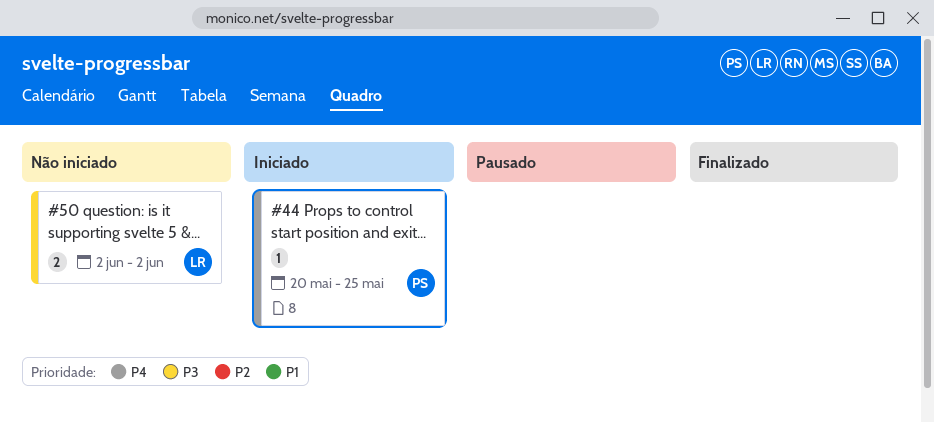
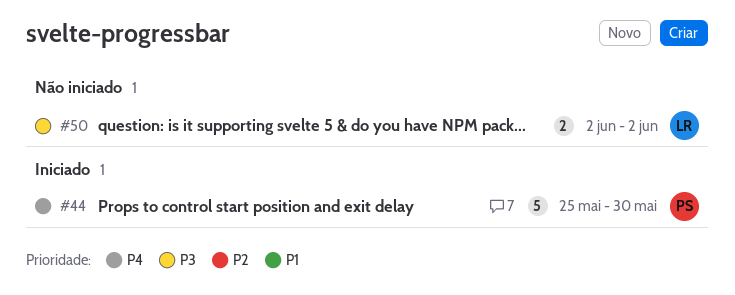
#44, estimate: 1 -> 5
#44, start: May 20 -> May 25
#44, due: May 25 -> May 30

